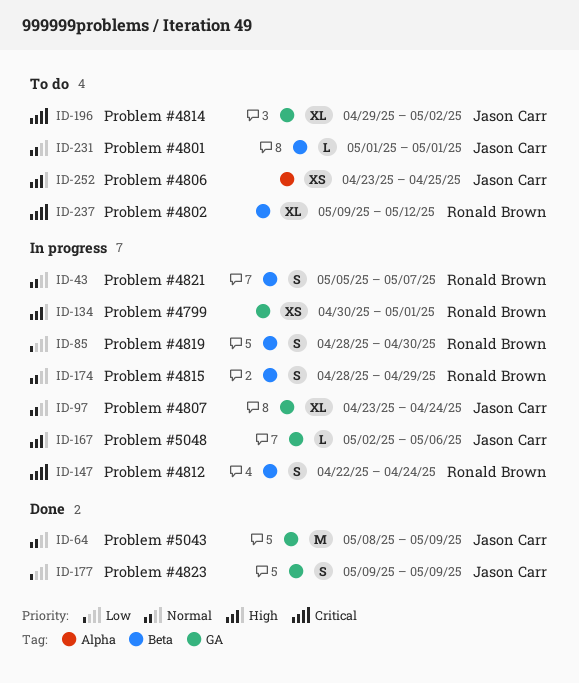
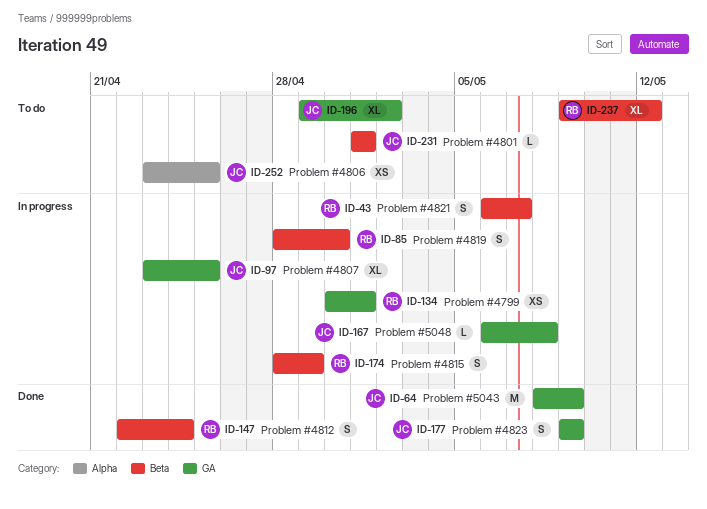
ID-43, start: May 5 -> May 6
ID-97, due: Apr 24 -> Apr 25
ID-147, status: In progress -> Done
ID-167, start: May 2 -> May 6
ID-167, due: May 6 -> May 8

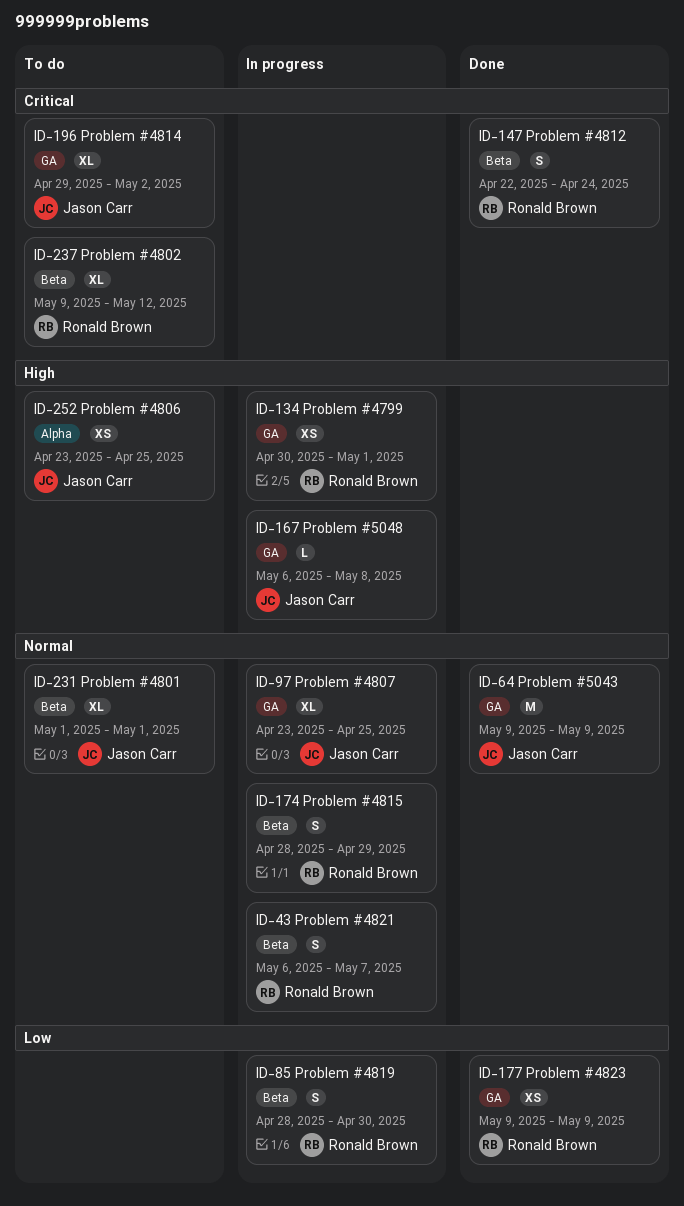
ID-64, start: May 8 -> May 9
ID-177, owner: Jason Carr -> Ronald Brown
ID-177, estimate: S -> XS
ID-231, estimate: L -> XL

